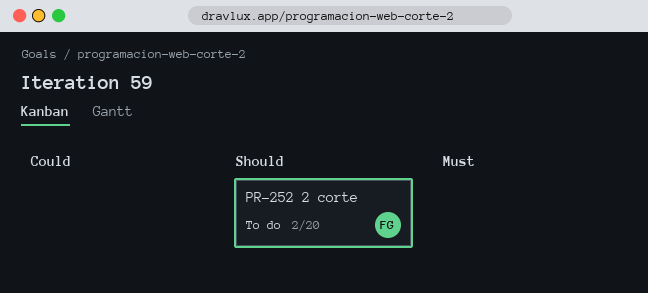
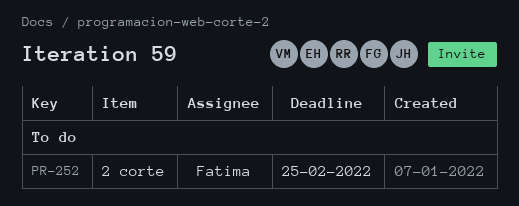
PR-252, due: Feb 20 -> Feb 25

